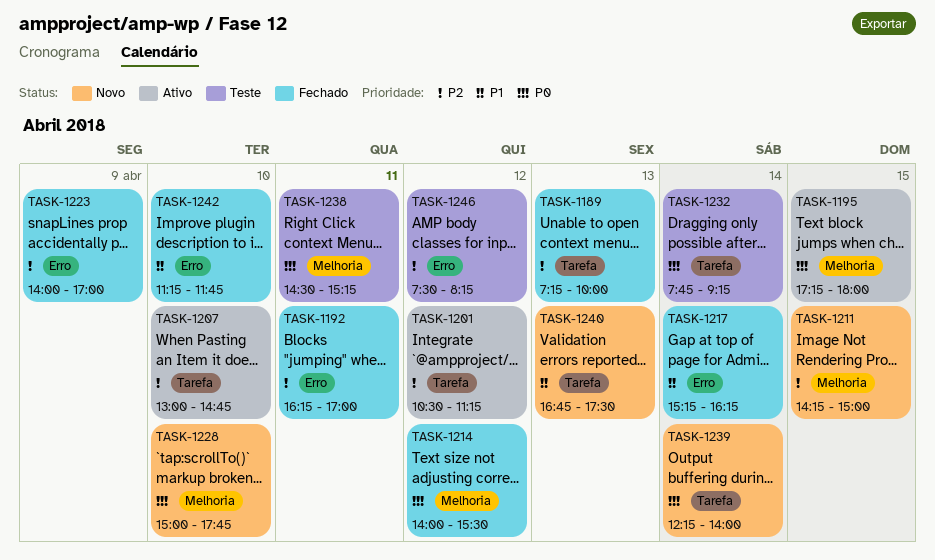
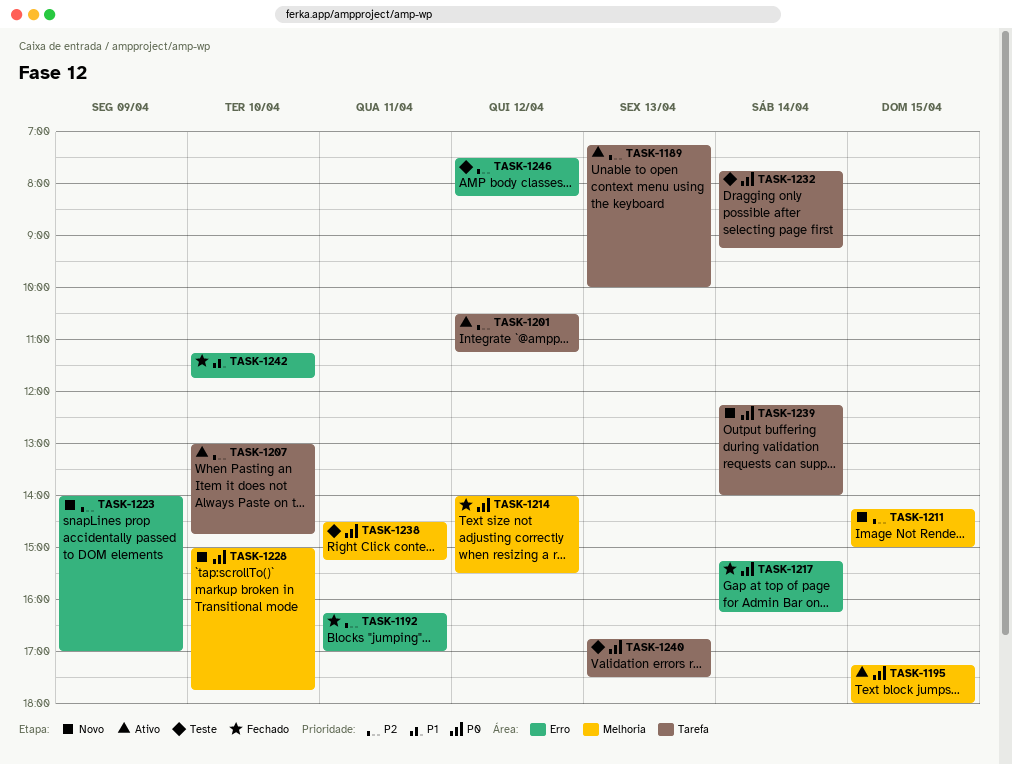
TASK-1189, status: Fechado -> Ativo
TASK-1217, priority: P1 -> P0
TASK-1223, status: Fechado -> Novo
TASK-1240, status: Novo -> Teste
TASK-1240, priority: P1 -> P0

